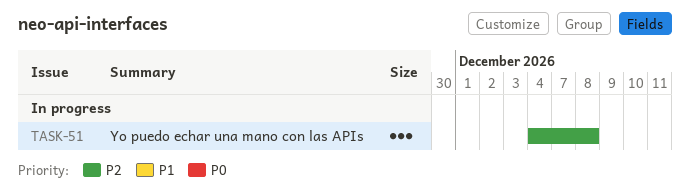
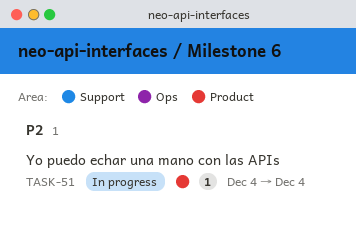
TASK-51, estimate: 3 -> 1
TASK-51, due: Dec 8 -> Dec 4

